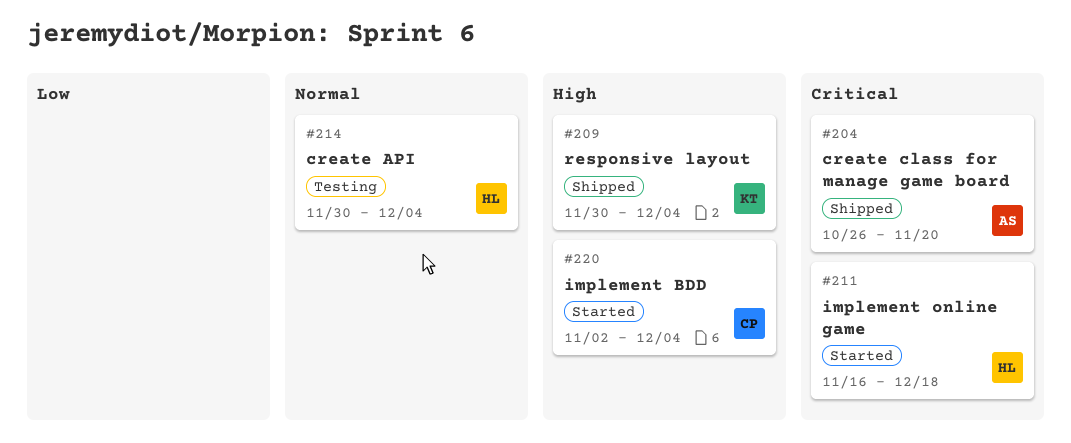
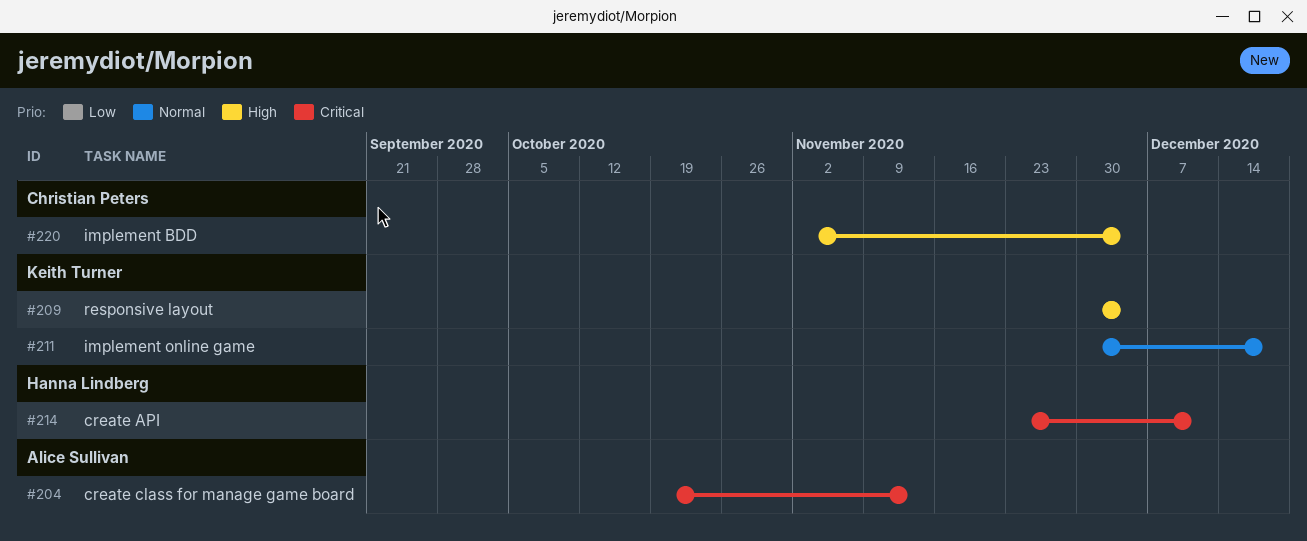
#204, start: Oct 26 -> Oct 19
#204, due: Nov 20 -> Nov 13
#211, owner: Hanna Lindberg -> Keith Turner
#211, priority: Critical -> Normal
#211, start: Nov 16 -> Nov 30
#214, priority: Normal -> Critical
#214, start: Nov 30 -> Nov 23
#214, due: Dec 4 -> Dec 11

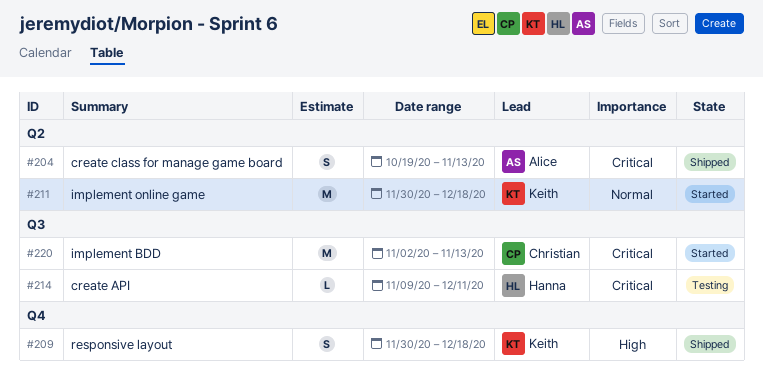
#209, due: Dec 4 -> Dec 18
#214, start: Nov 23 -> Nov 9
#220, priority: High -> Critical
#220, due: Dec 4 -> Nov 13

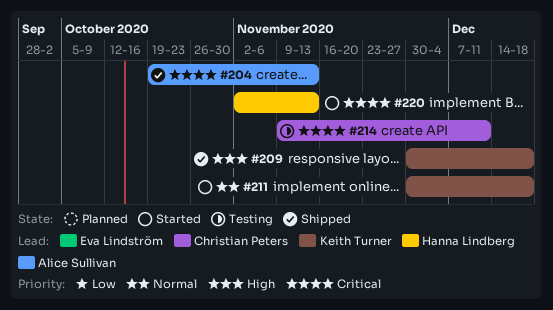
#214, owner: Hanna Lindberg -> Christian Peters
#220, owner: Christian Peters -> Hanna Lindberg

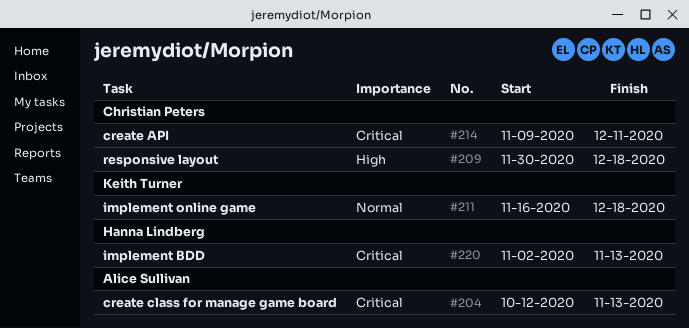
#204, start: Oct 19 -> Oct 12
#209, owner: Keith Turner -> Christian Peters
#211, start: Nov 30 -> Nov 16

